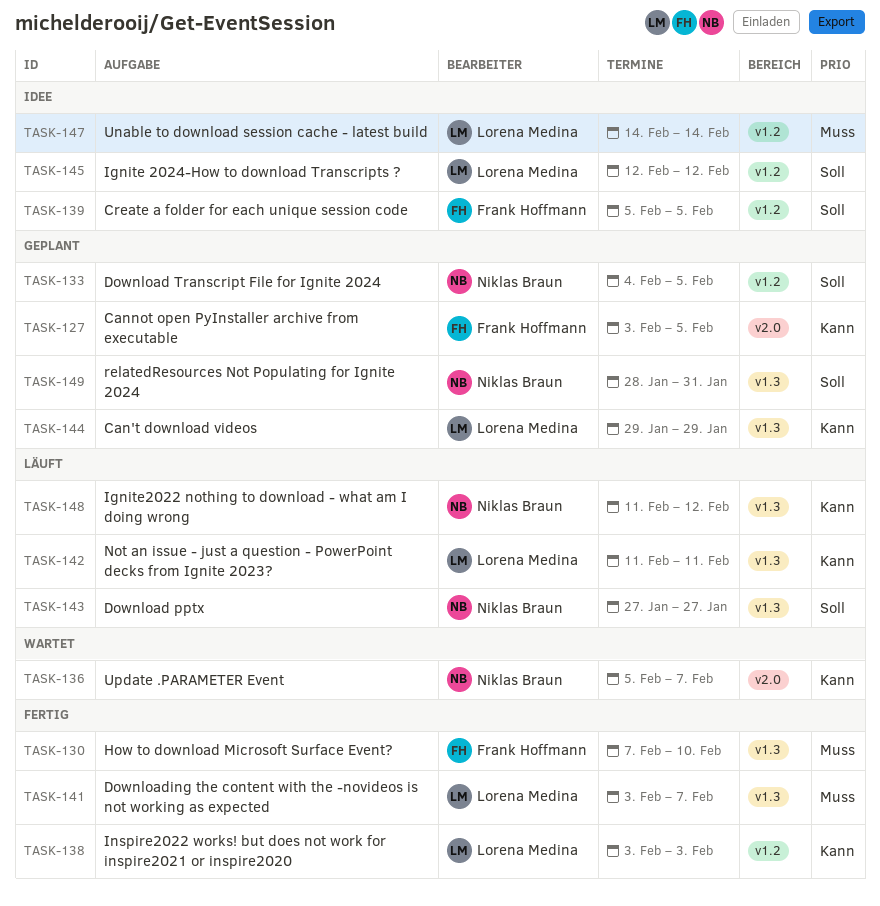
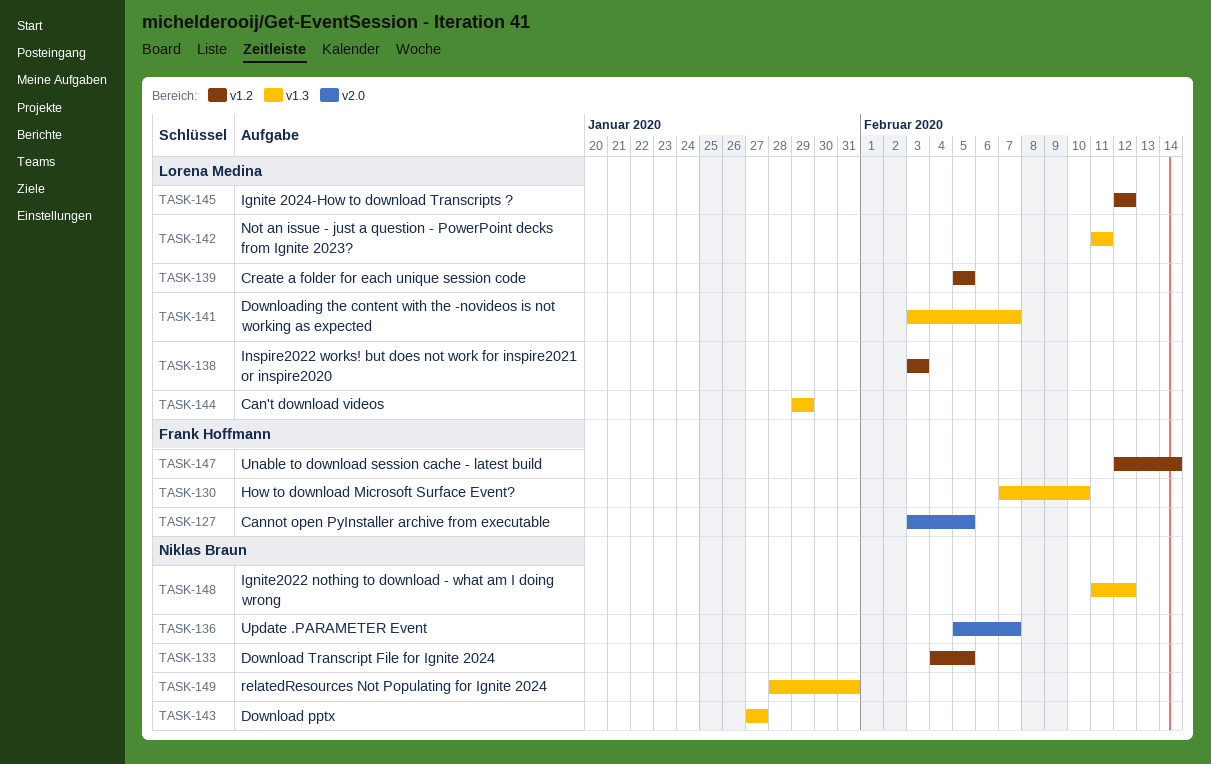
TASK-139, owner: Frank Hoffmann -> Lorena Medina
TASK-147, owner: Lorena Medina -> Frank Hoffmann
TASK-147, start: Feb 14 -> Feb 12

